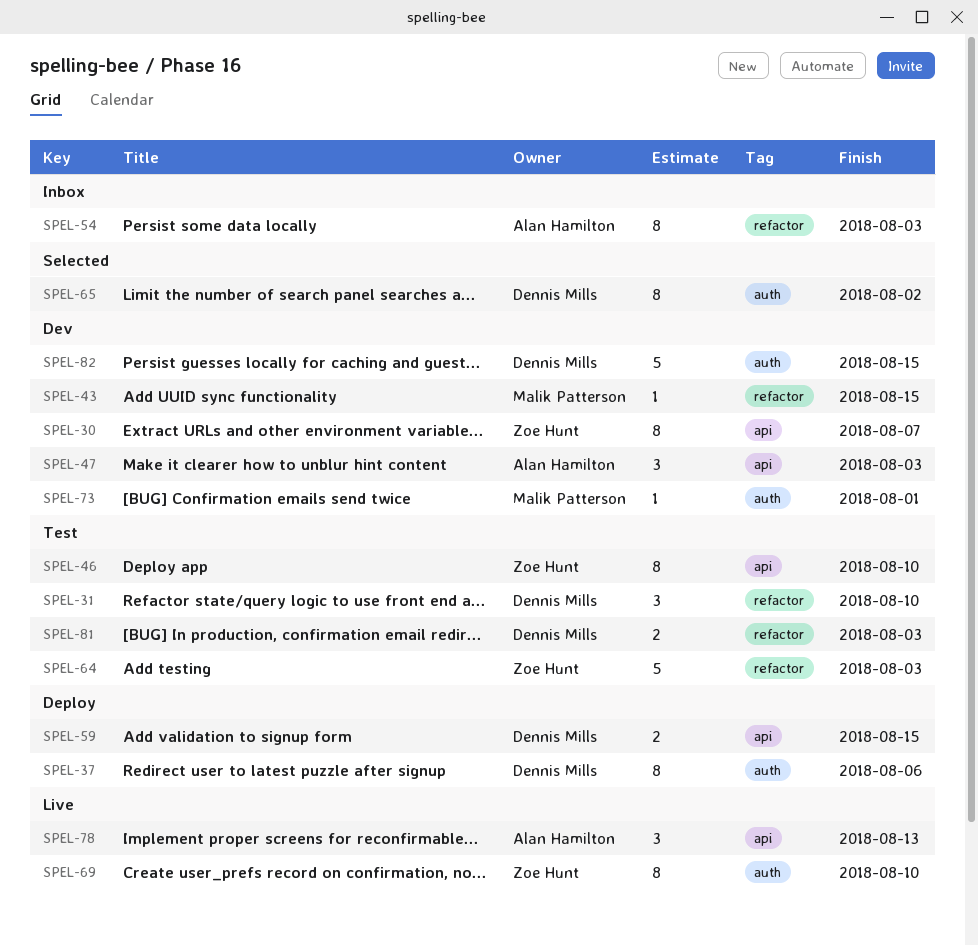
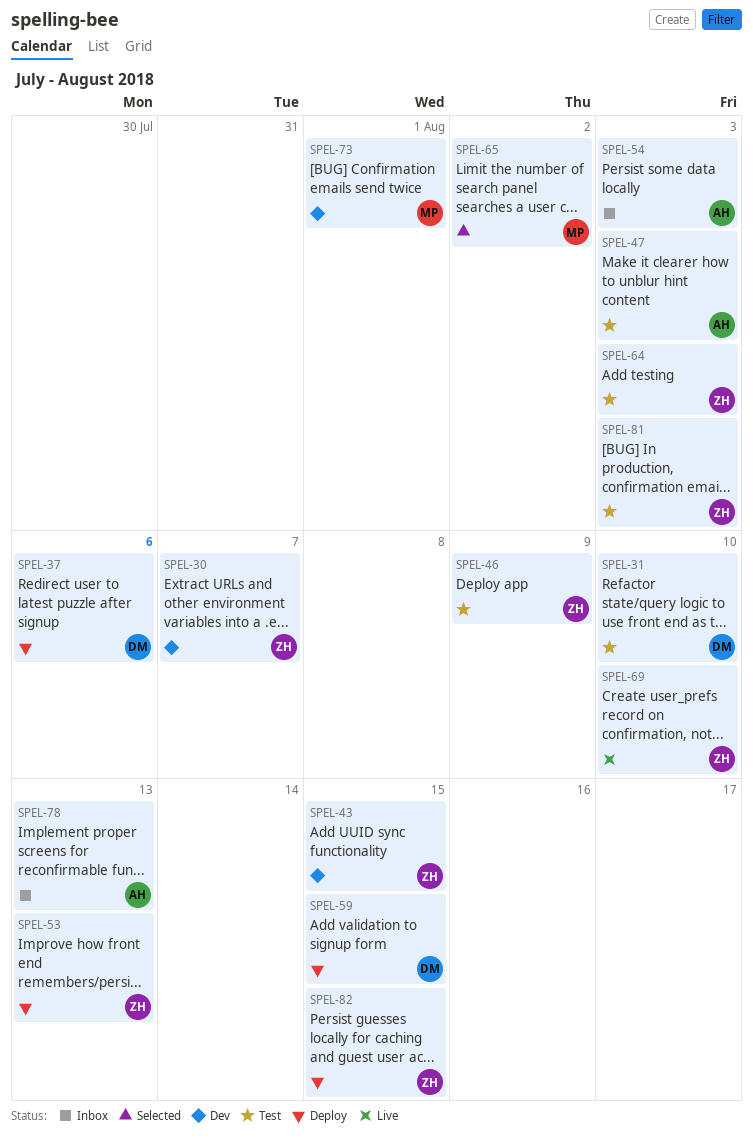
SPEL-43, owner: Malik Patterson -> Zoe Hunt
SPEL-46, due: Aug 10 -> Aug 9
SPEL-47, status: Dev -> Test
SPEL-53: none -> present
SPEL-65, owner: Dennis Mills -> Malik Patterson
SPEL-78, status: Live -> Inbox
SPEL-81, owner: Dennis Mills -> Zoe Hunt
SPEL-82, status: Dev -> Deploy
SPEL-82, owner: Dennis Mills -> Zoe Hunt

